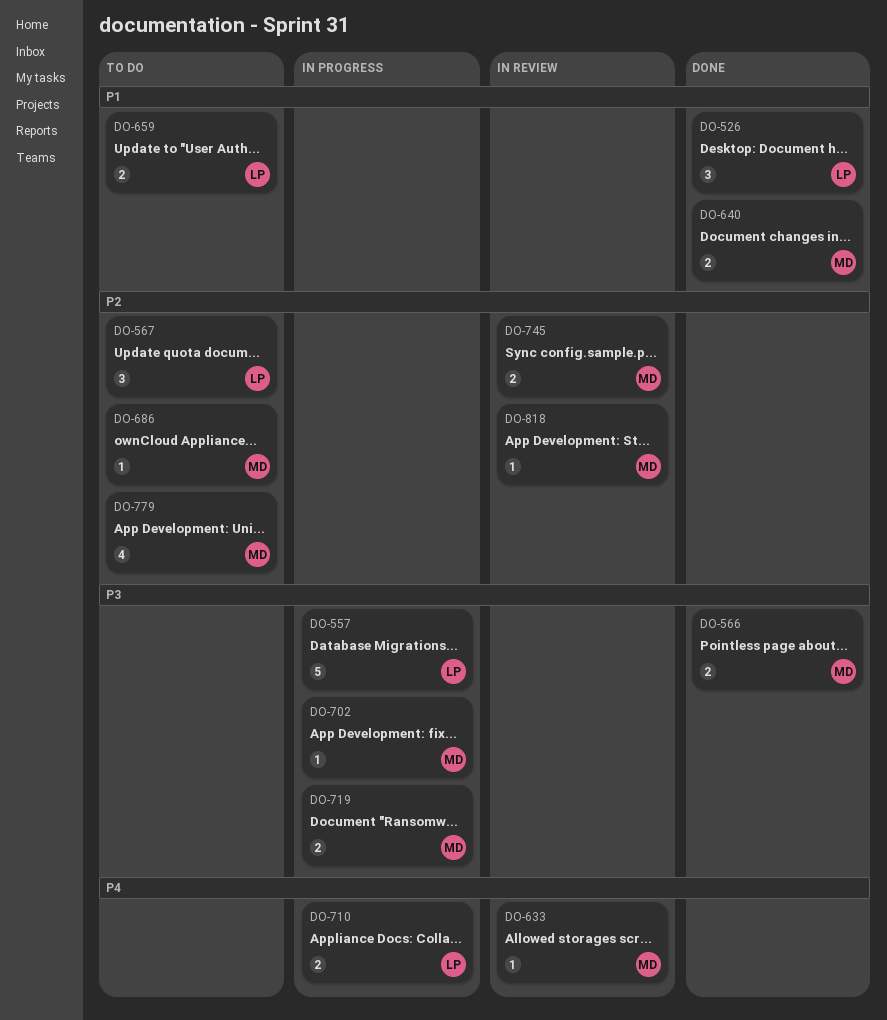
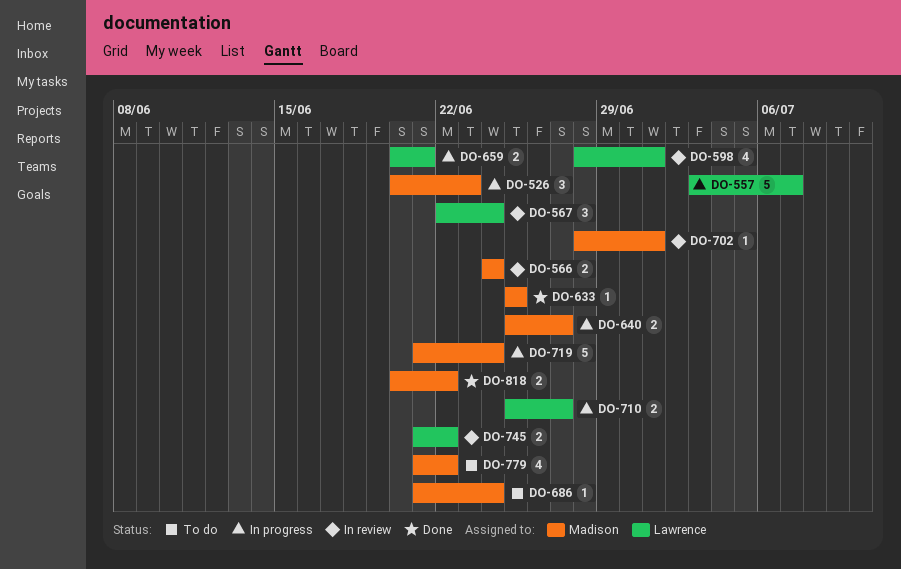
DO-526, status: Done -> In progress
DO-526, owner: Lawrence -> Madison
DO-566, status: Done -> In review
DO-567, status: To do -> In review
DO-598: none -> present
DO-633, status: In review -> Done
DO-640, status: Done -> In progress
DO-659, status: To do -> In progress
DO-702, status: In progress -> In review
DO-719, estimate: 2 -> 5
DO-745, owner: Madison -> Lawrence
DO-818, status: In review -> Done
DO-818, estimate: 1 -> 2

